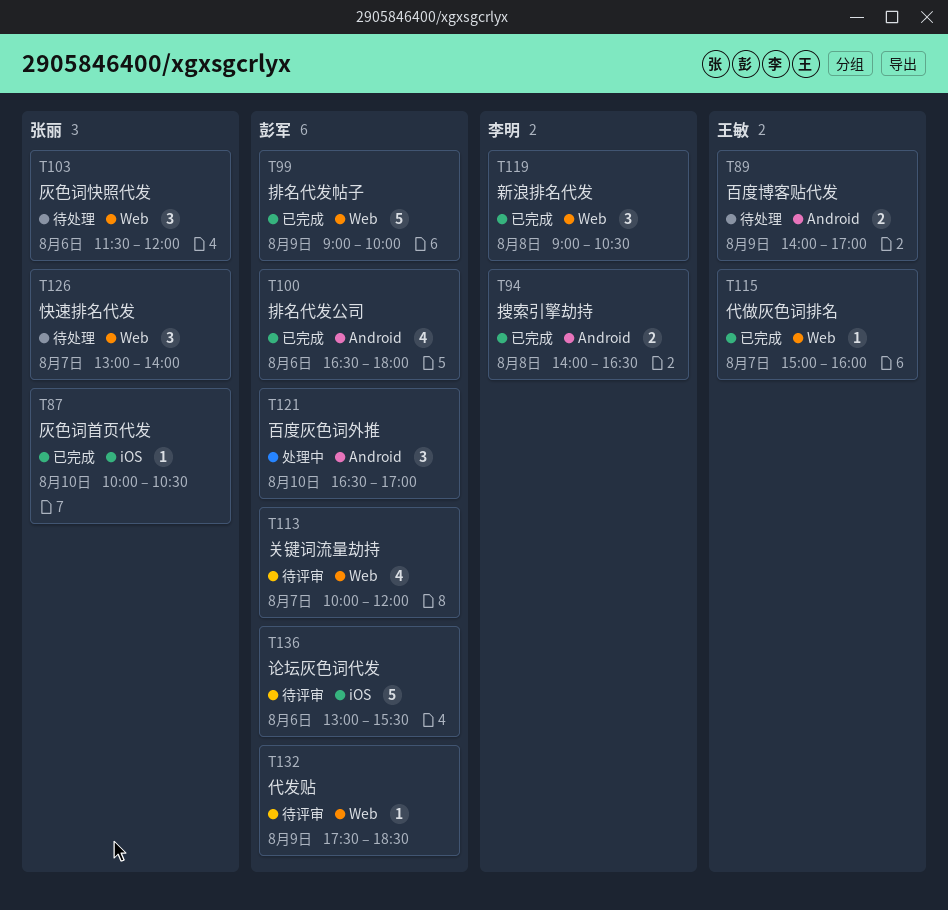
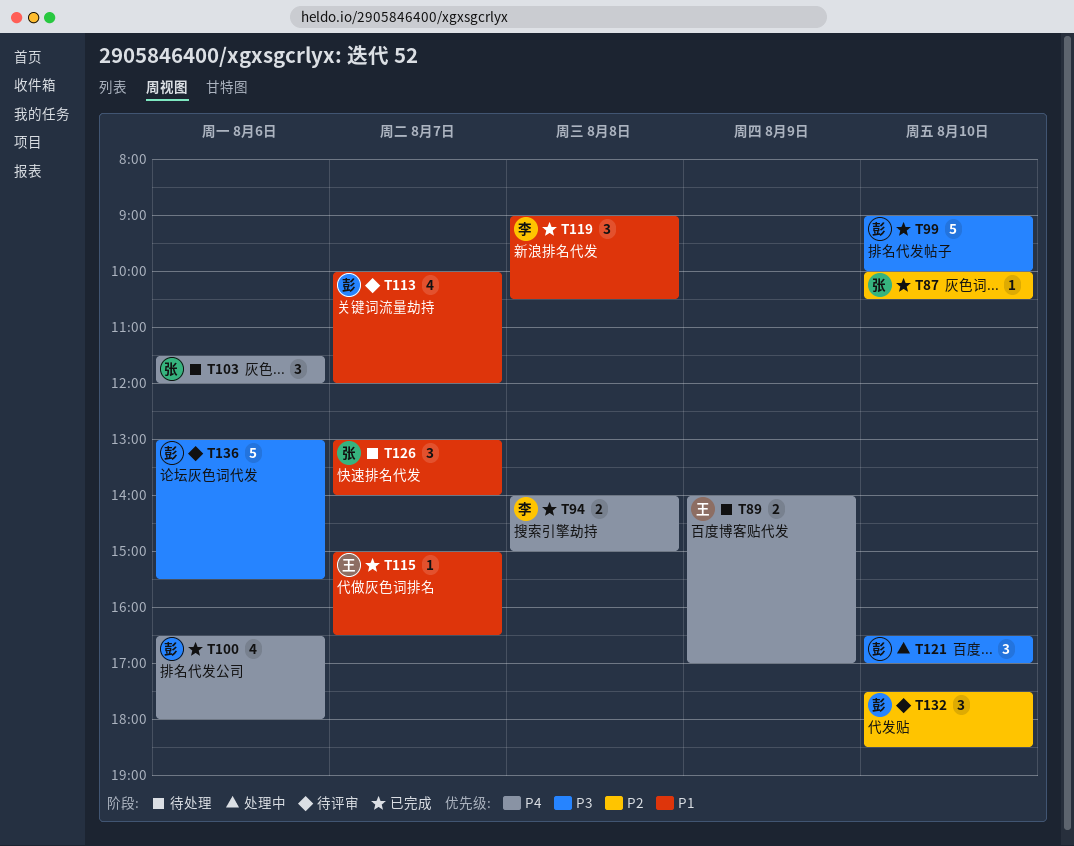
T94, ends: 16:30 -> 15:00
T99, day: Aug 9 -> Aug 10
T115, ends: 16:00 -> 16:30
T132, estimate: 1 -> 3
T132, day: Aug 9 -> Aug 10

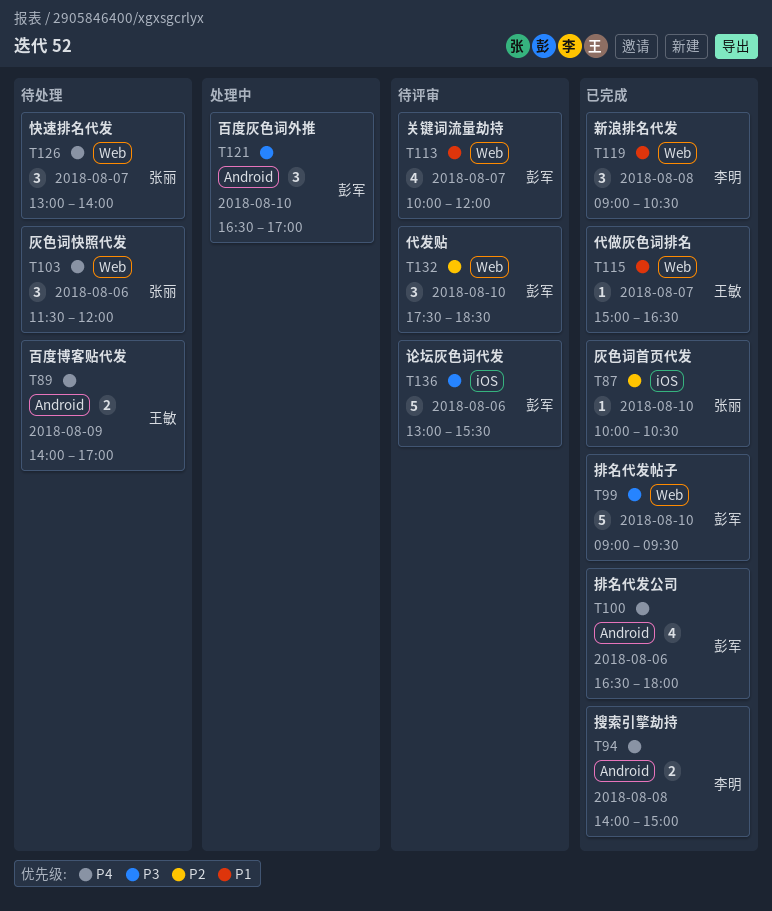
T99, ends: 10:00 -> 09:30
T126, priority: P1 -> P4

